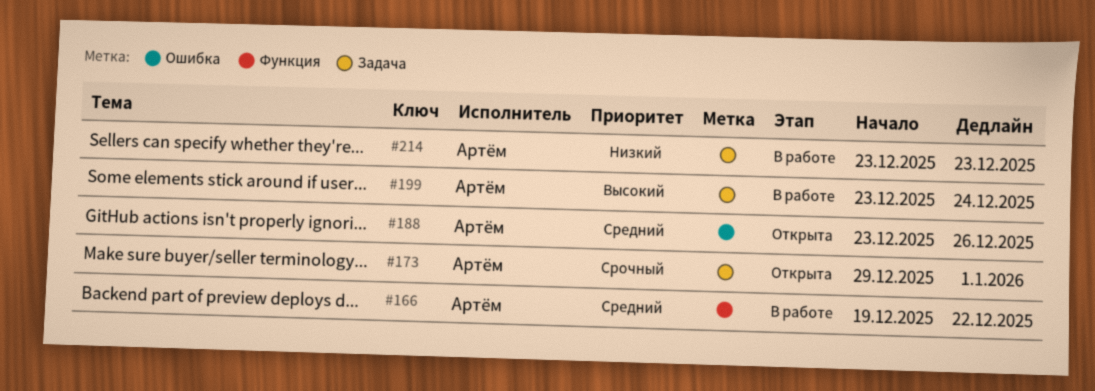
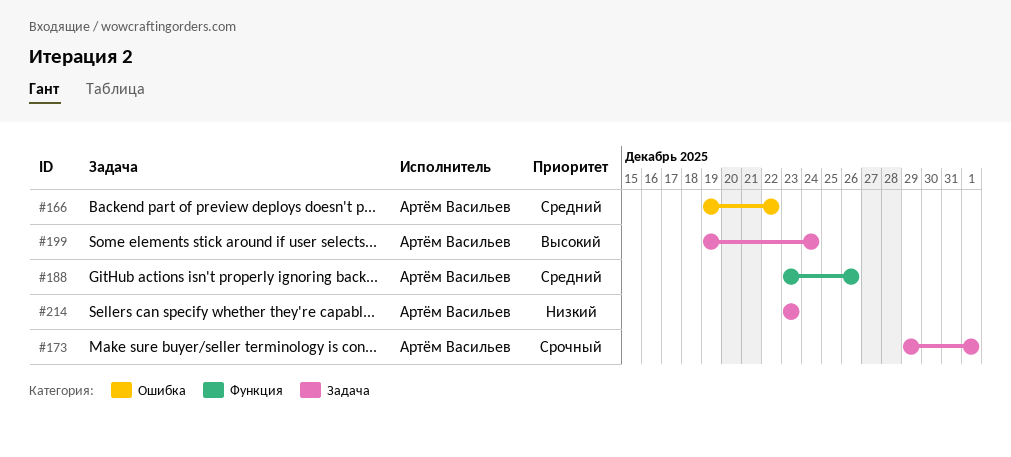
#166, label: Функция -> Ошибка
#188, label: Ошибка -> Функция
#199, start: Dec 23 -> Dec 19

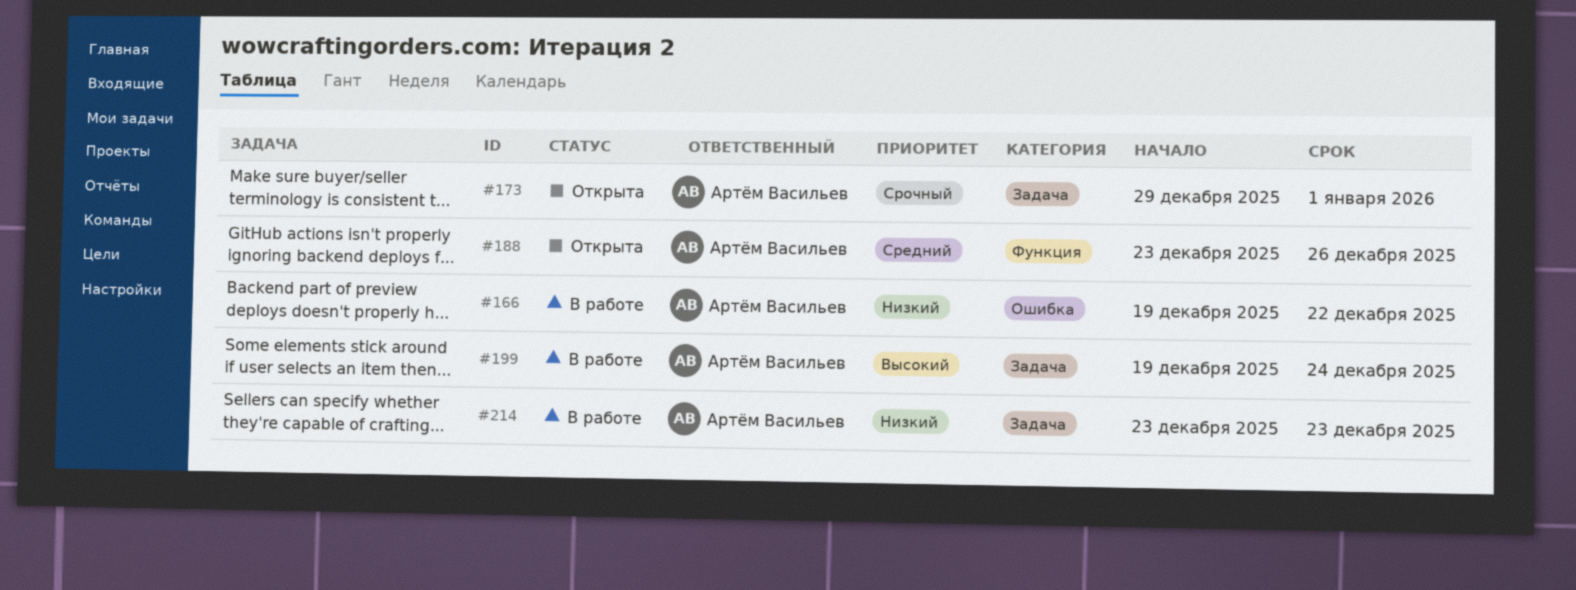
#166, priority: Средний -> Низкий

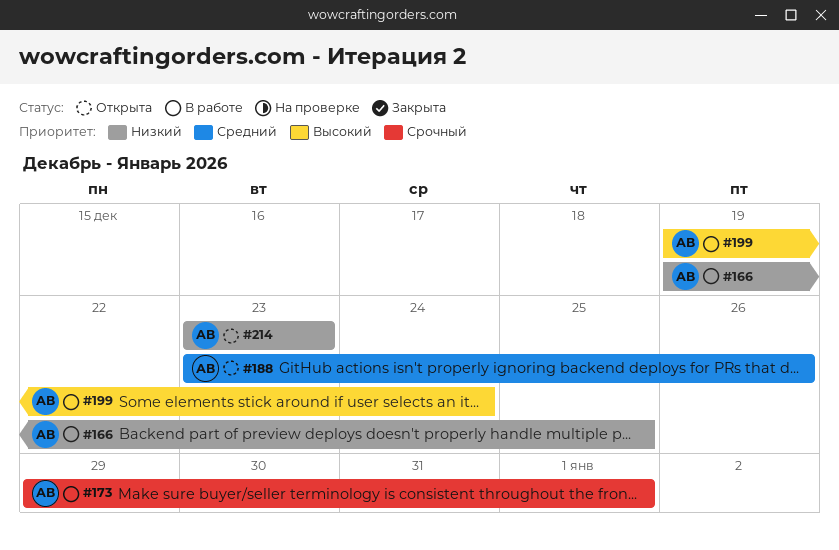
#166, due: Dec 22 -> Dec 25
#173, status: Открыта -> В работе
#214, status: В работе -> Открыта

